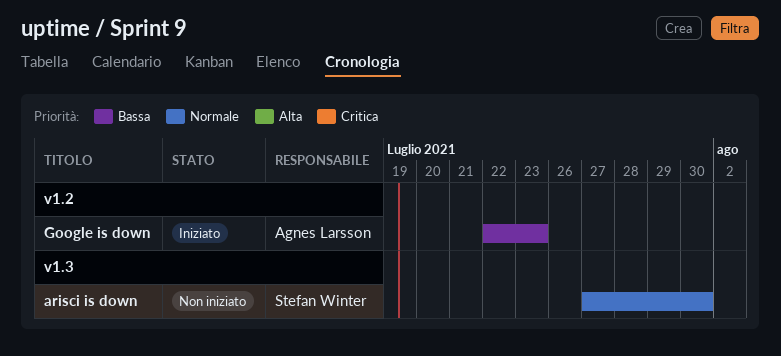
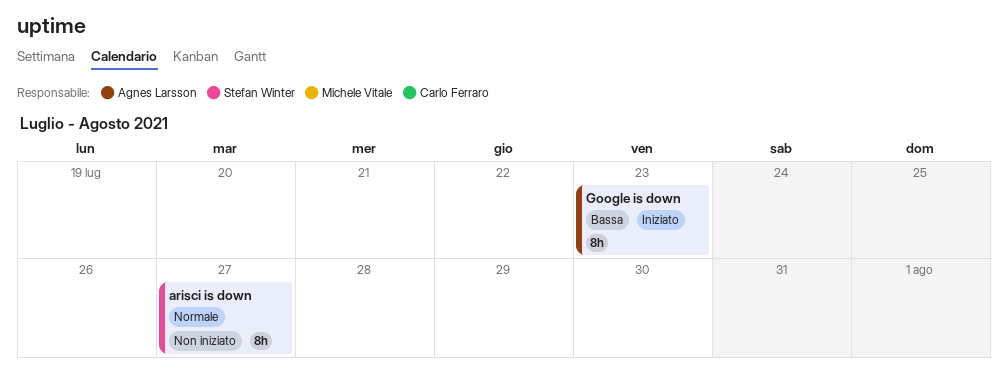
arisci is down, due: Jul 30 -> Jul 27

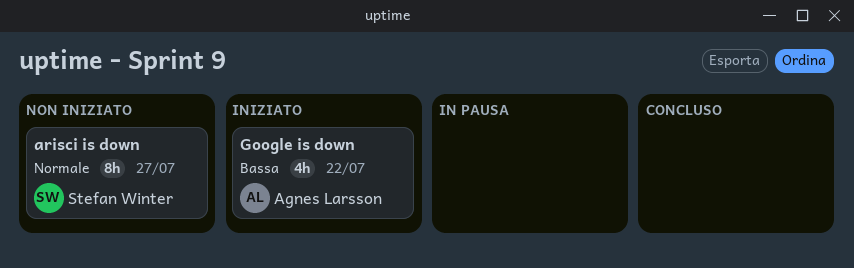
Google is down, estimate: 8h -> 4h
Google is down, due: Jul 23 -> Jul 22

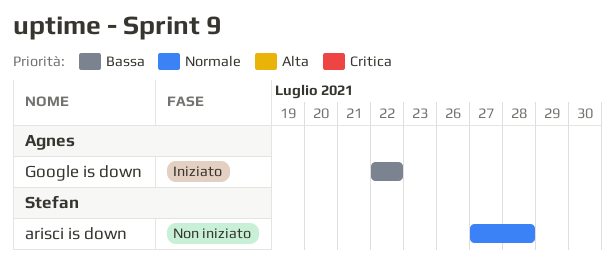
arisci is down, due: Jul 27 -> Jul 28

